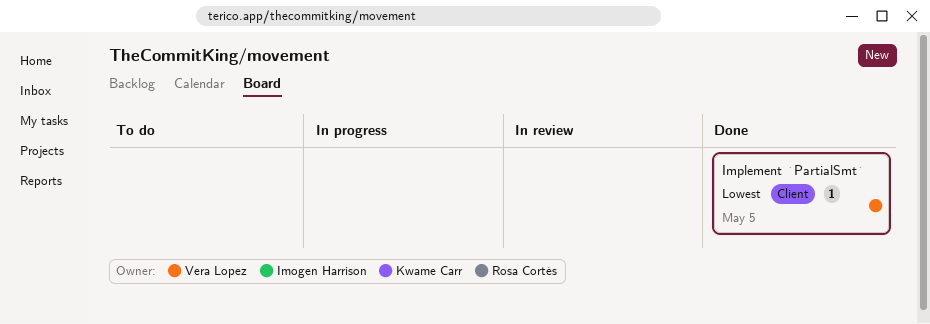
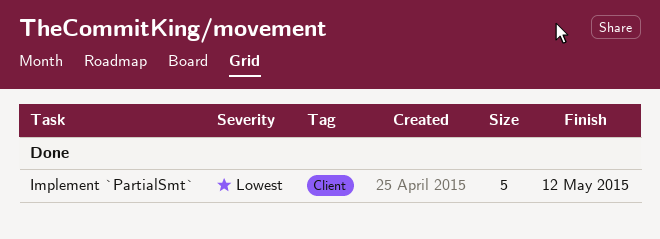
Implement `PartialSmt`, estimate: 1 -> 5
Implement `PartialSmt`, due: May 5 -> May 12

